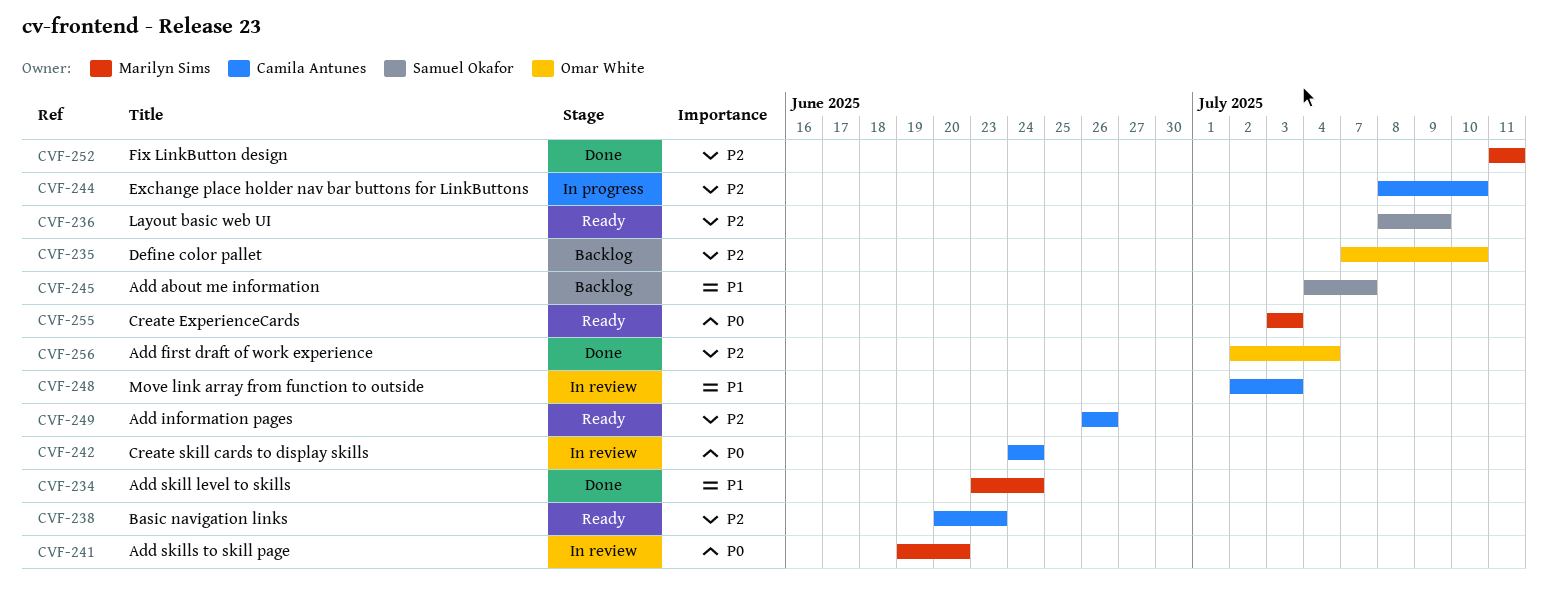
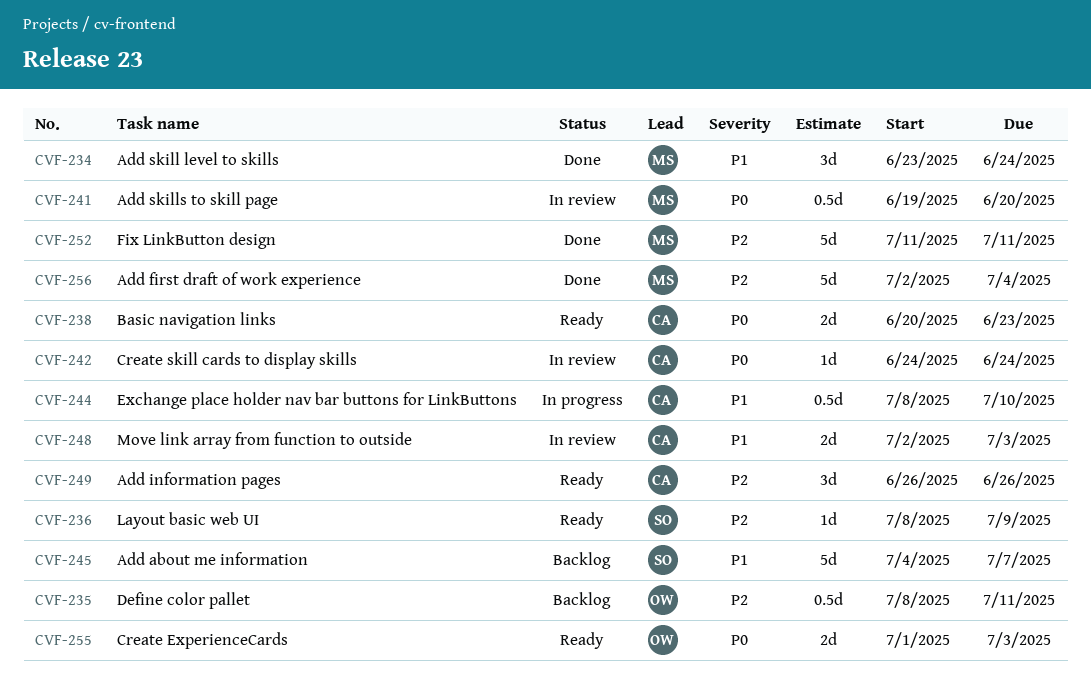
CVF-235, start: Jul 7 -> Jul 8
CVF-235, due: Jul 10 -> Jul 11
CVF-238, priority: P2 -> P0
CVF-244, priority: P2 -> P1
CVF-255, owner: Marilyn Sims -> Omar White
CVF-255, start: Jul 3 -> Jul 1
CVF-256, owner: Omar White -> Marilyn Sims

